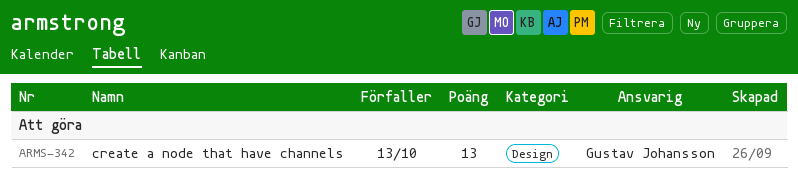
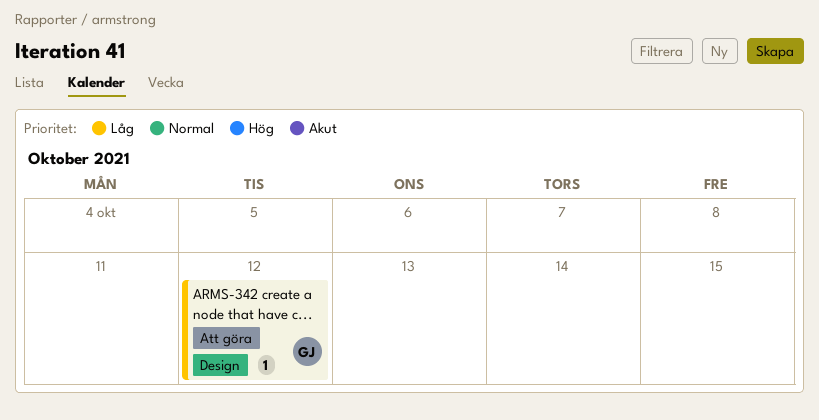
ARMS-342, estimate: 13 -> 1
ARMS-342, due: Oct 13 -> Oct 12

